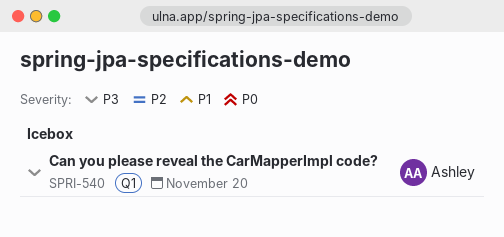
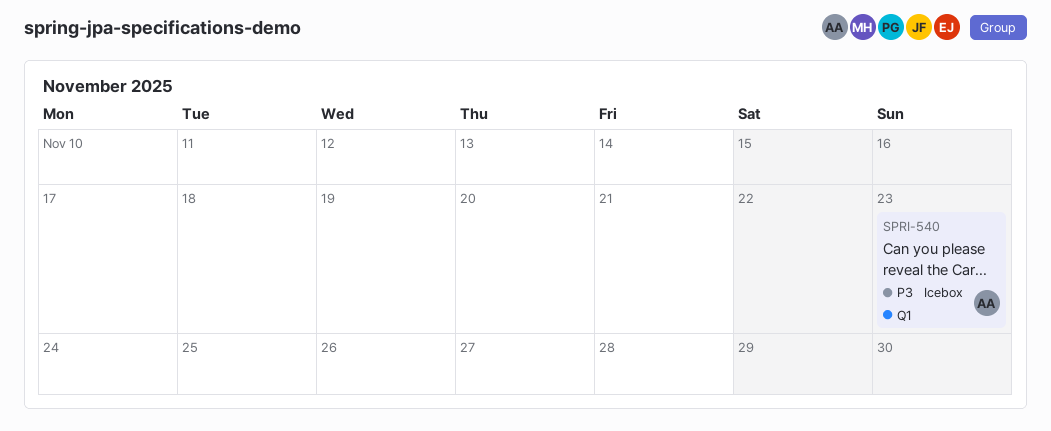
SPRI-540, due: Nov 20 -> Nov 23

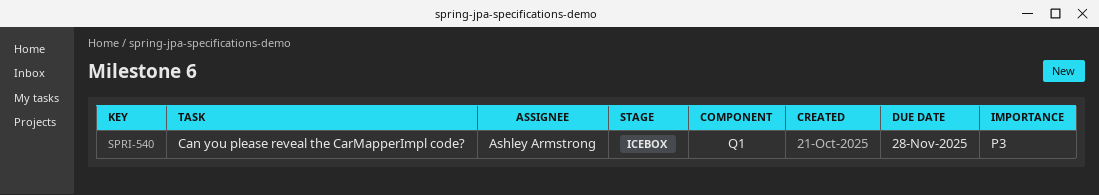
SPRI-540, due: Nov 23 -> Nov 28

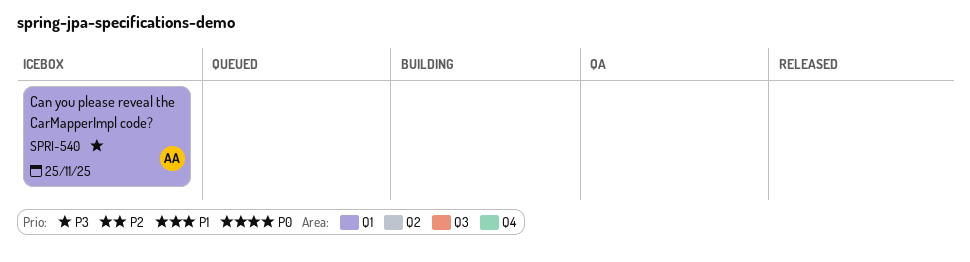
SPRI-540, due: Nov 28 -> Nov 25

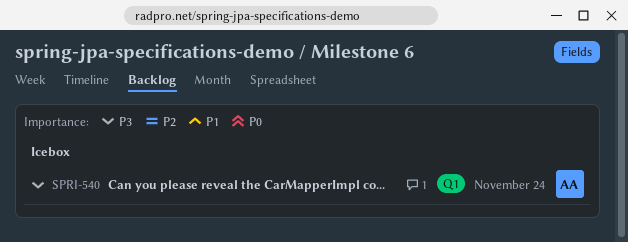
SPRI-540, due: Nov 25 -> Nov 24

